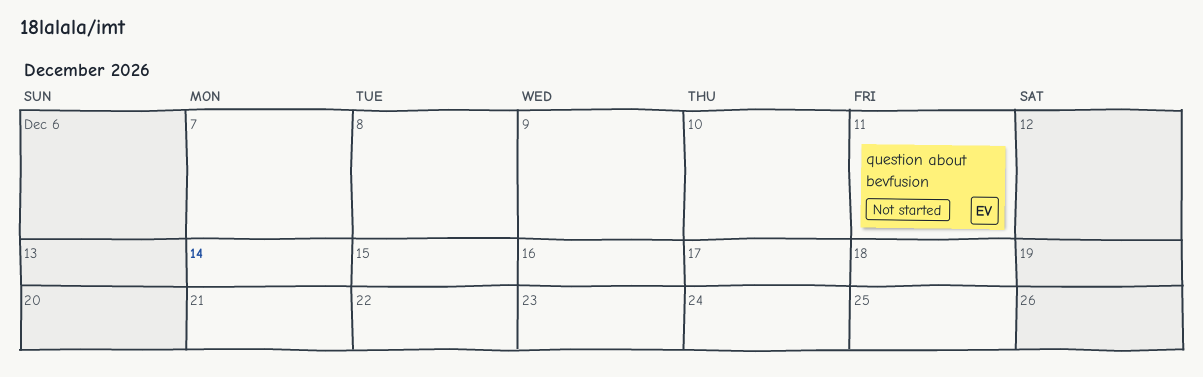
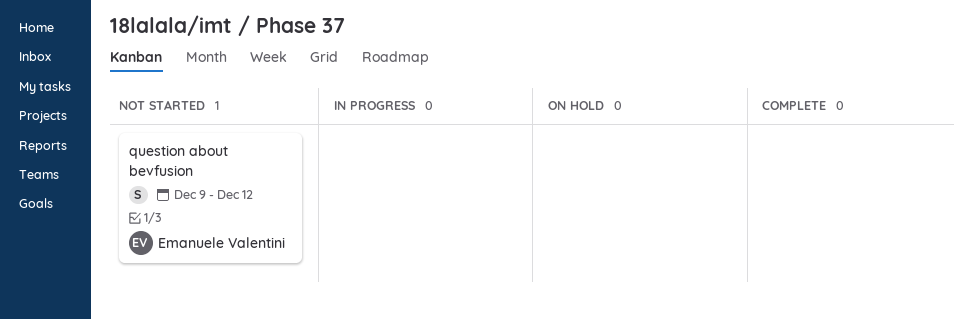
question about bevfusion, due: Dec 11 -> Dec 12

